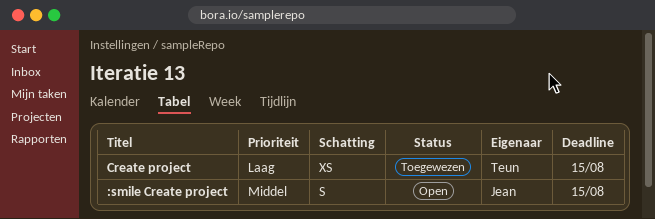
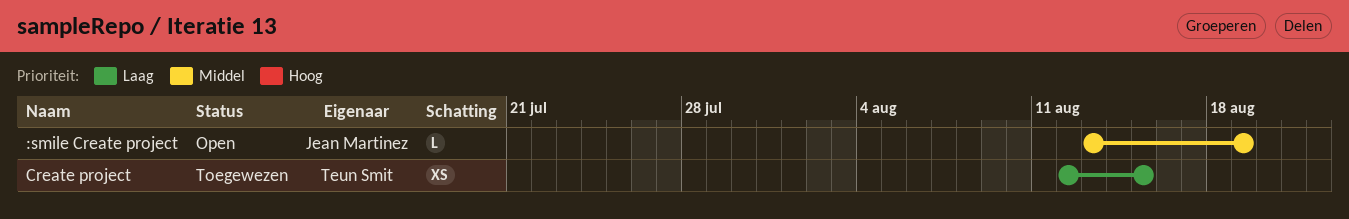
:smile Create project, estimate: S -> L
:smile Create project, due: Aug 15 -> Aug 19

